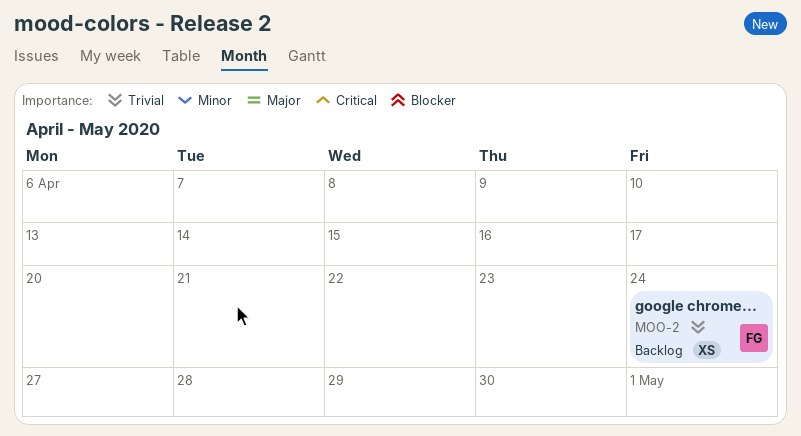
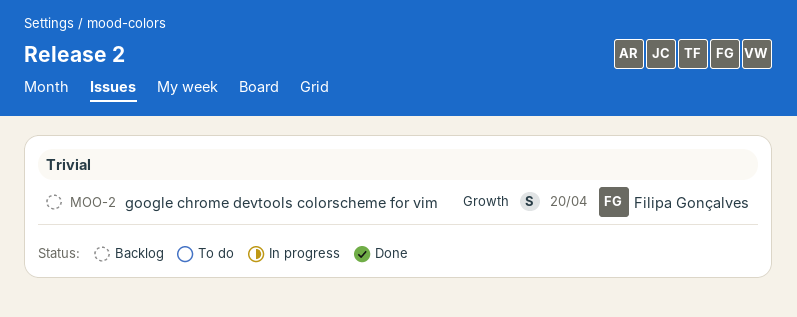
MOO-2, estimate: XS -> S
MOO-2, due: Apr 24 -> Apr 20

